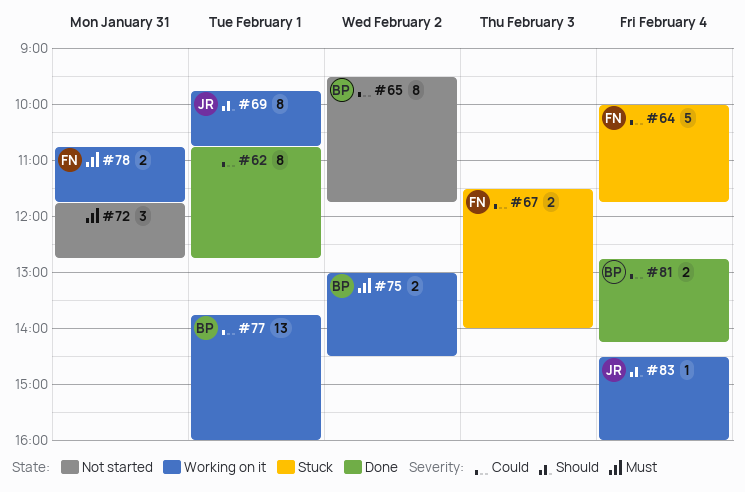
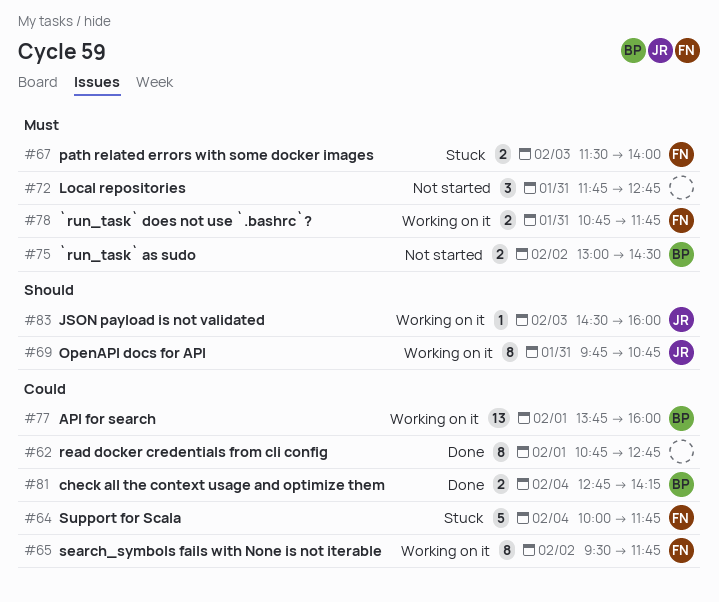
#65, status: Not started -> Working on it
#65, owner: BP -> FN
#67, priority: Could -> Must
#69, day: Feb 1 -> Jan 31
#75, status: Working on it -> Not started
#83, day: Feb 4 -> Feb 3

